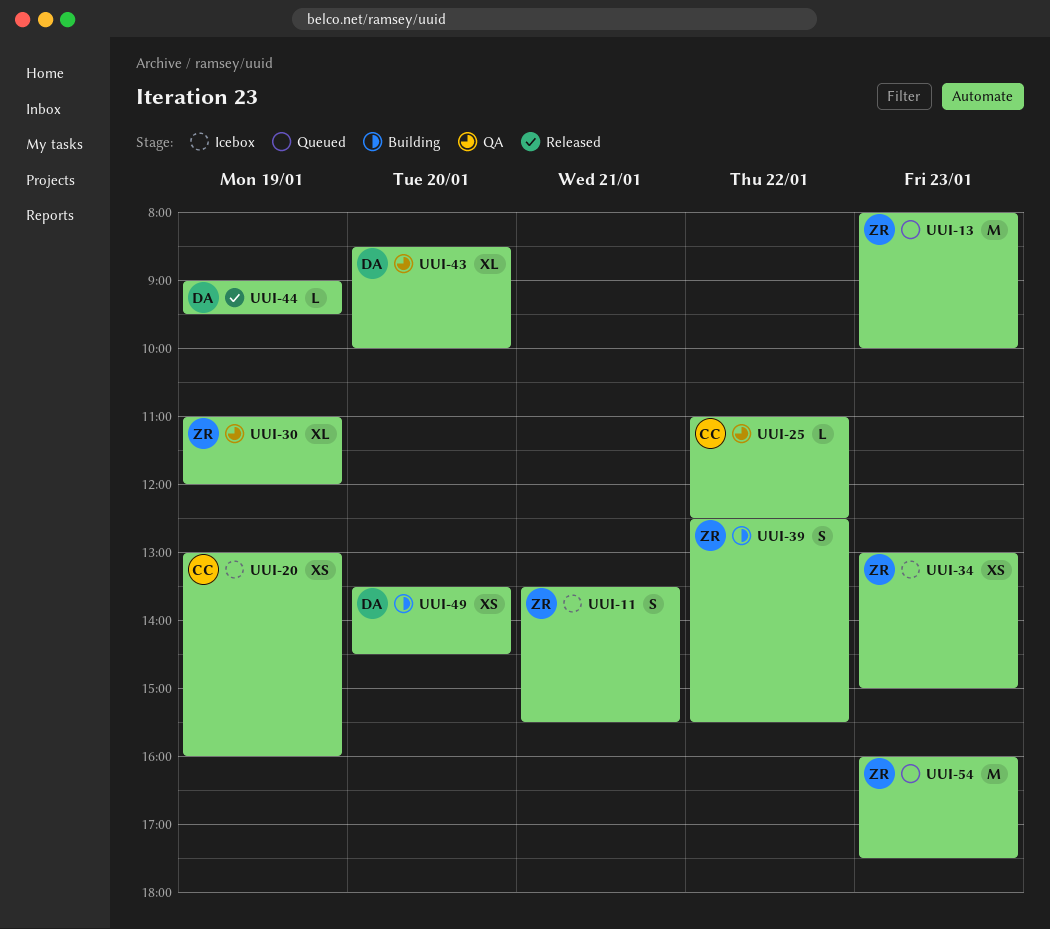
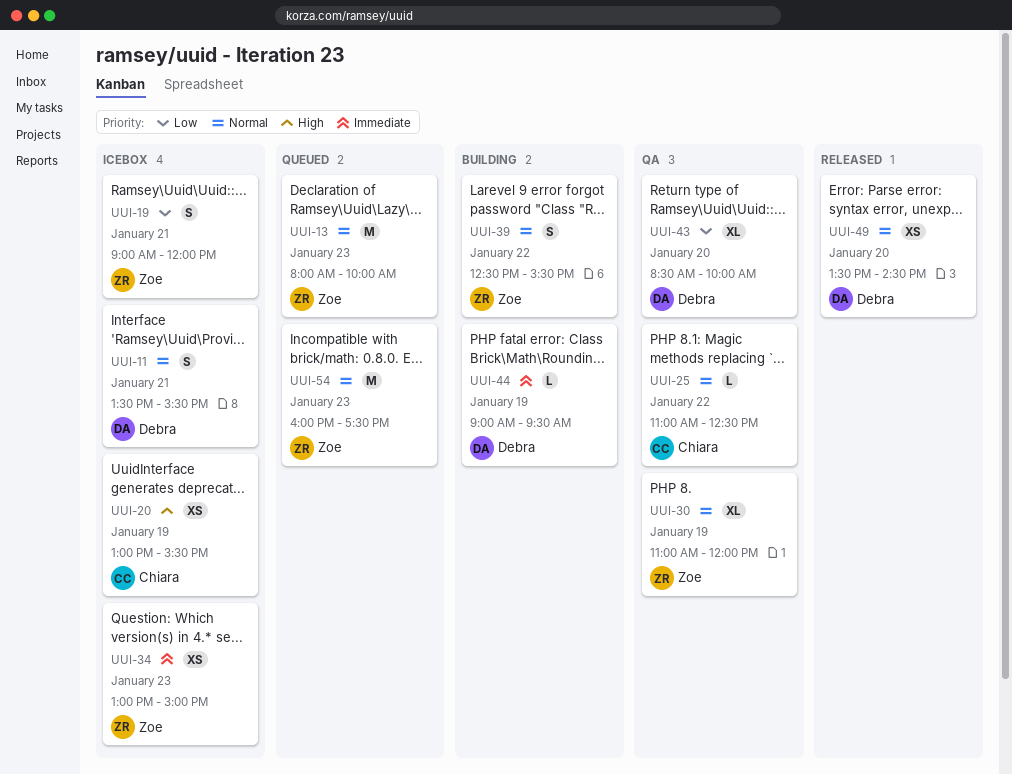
UUI-11, owner: Zoe -> Debra
UUI-19: none -> present
UUI-20, ends: 16:00 -> 15:30
UUI-44, status: Released -> Building
UUI-49, status: Building -> Released

